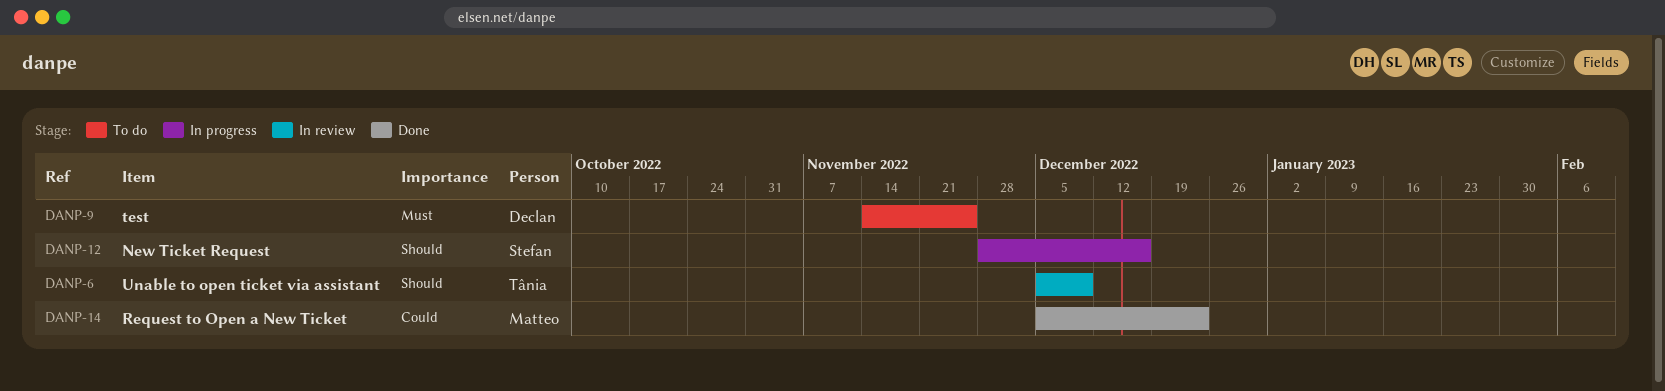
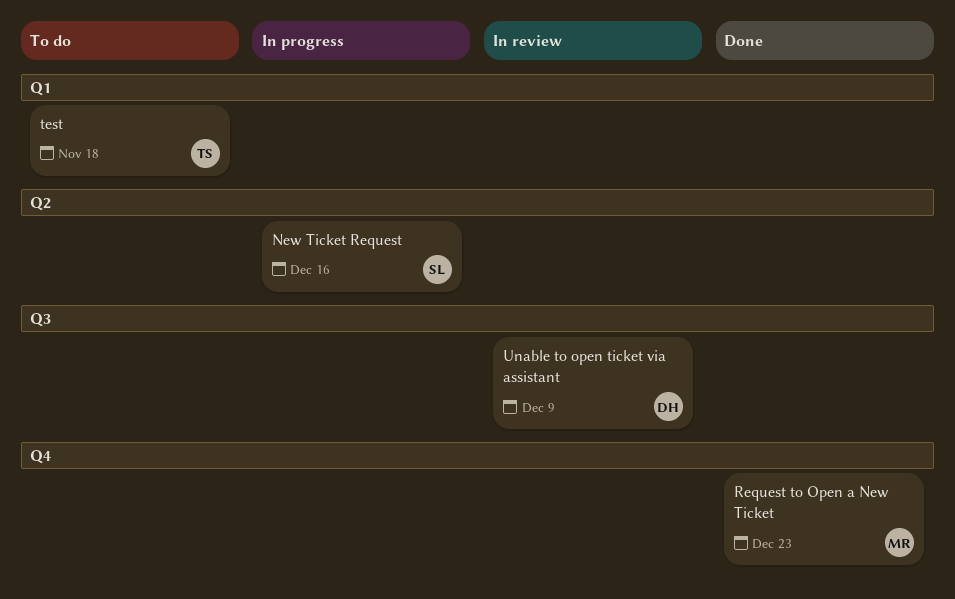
test, owner: Declan -> Tânia
test, due: Nov 25 -> Nov 18
Unable to open ticket via assistant, owner: Tânia -> Declan

